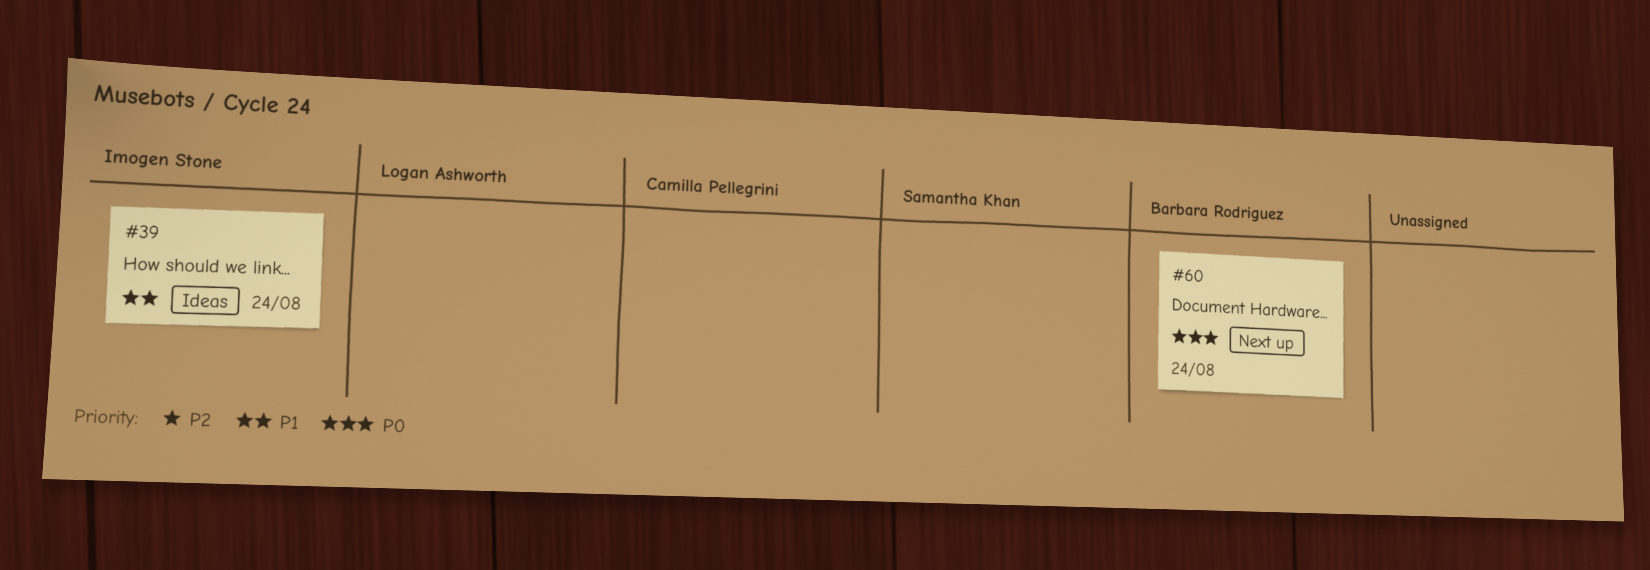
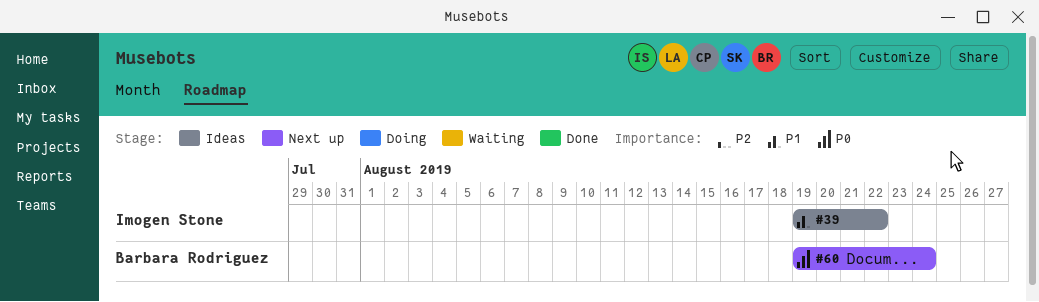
#39, due: Aug 24 -> Aug 22

